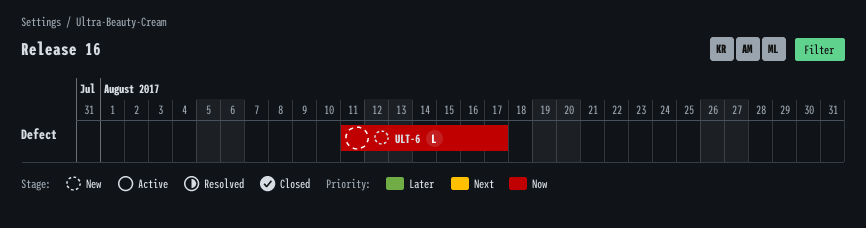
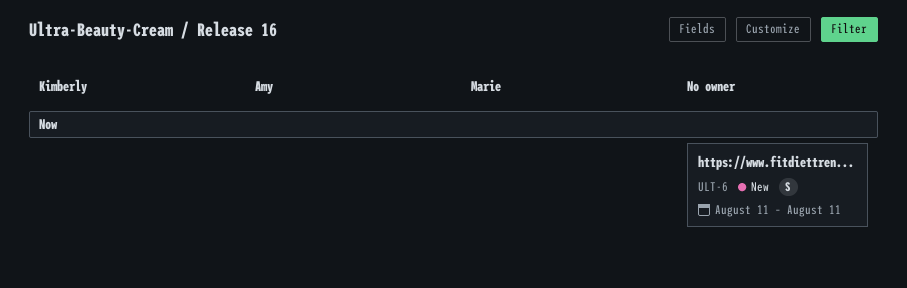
ULT-6, estimate: L -> S
ULT-6, due: Aug 17 -> Aug 11

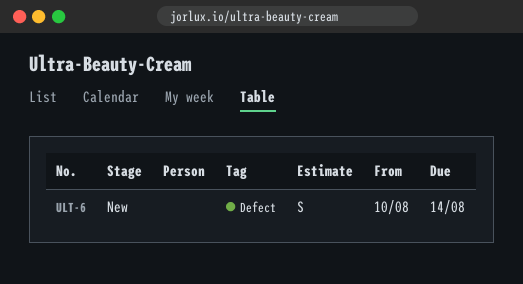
ULT-6, start: Aug 11 -> Aug 10
ULT-6, due: Aug 11 -> Aug 14

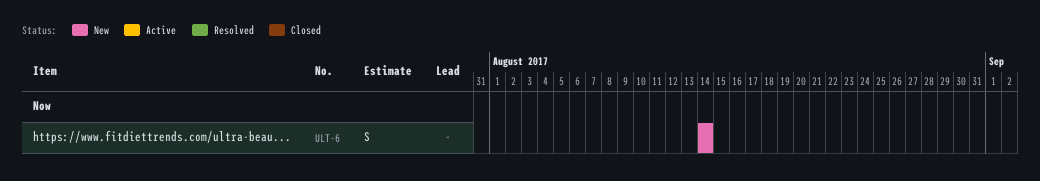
ULT-6, start: Aug 10 -> Aug 14

